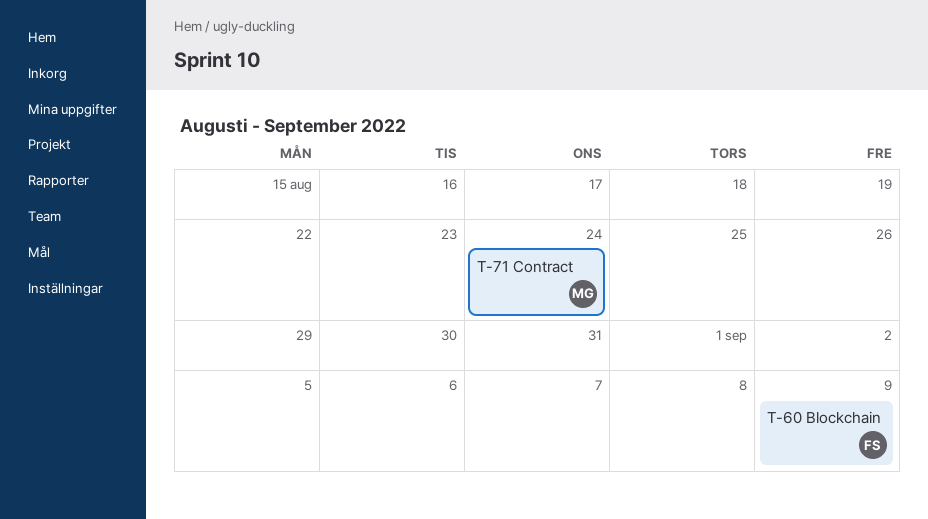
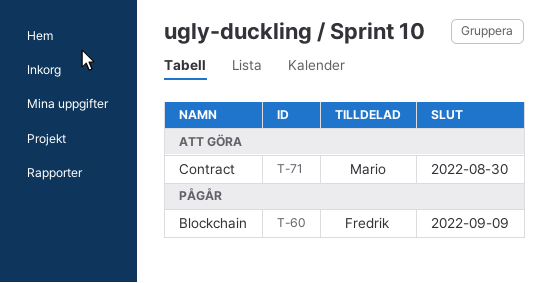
T-71, due: Aug 24 -> Aug 30

